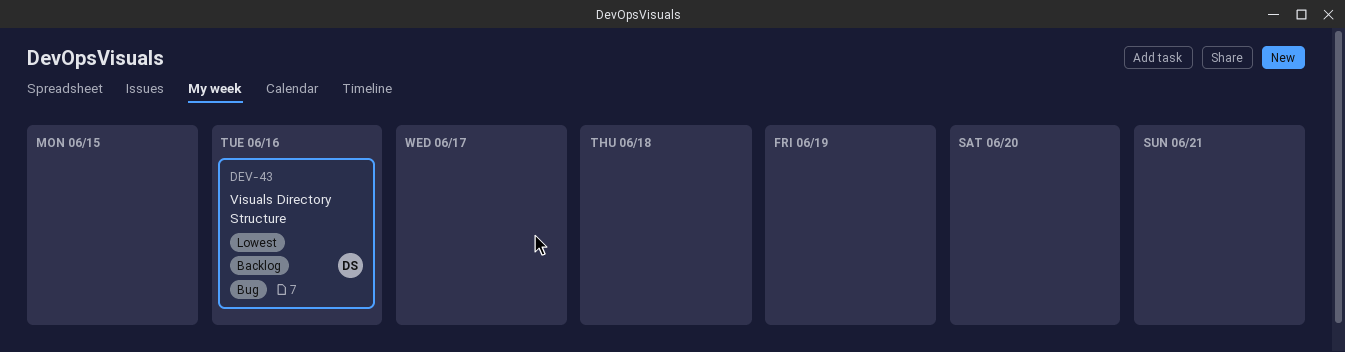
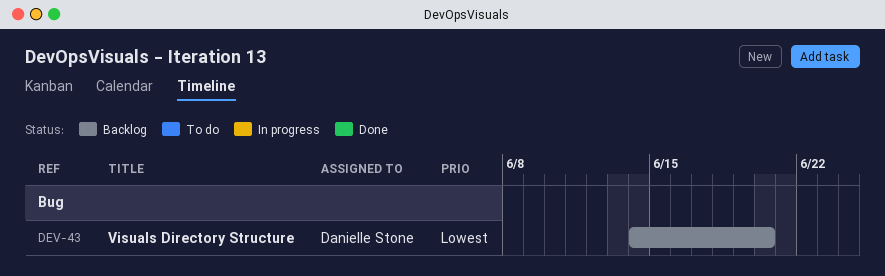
DEV-43, due: Jun 16 -> Jun 20

